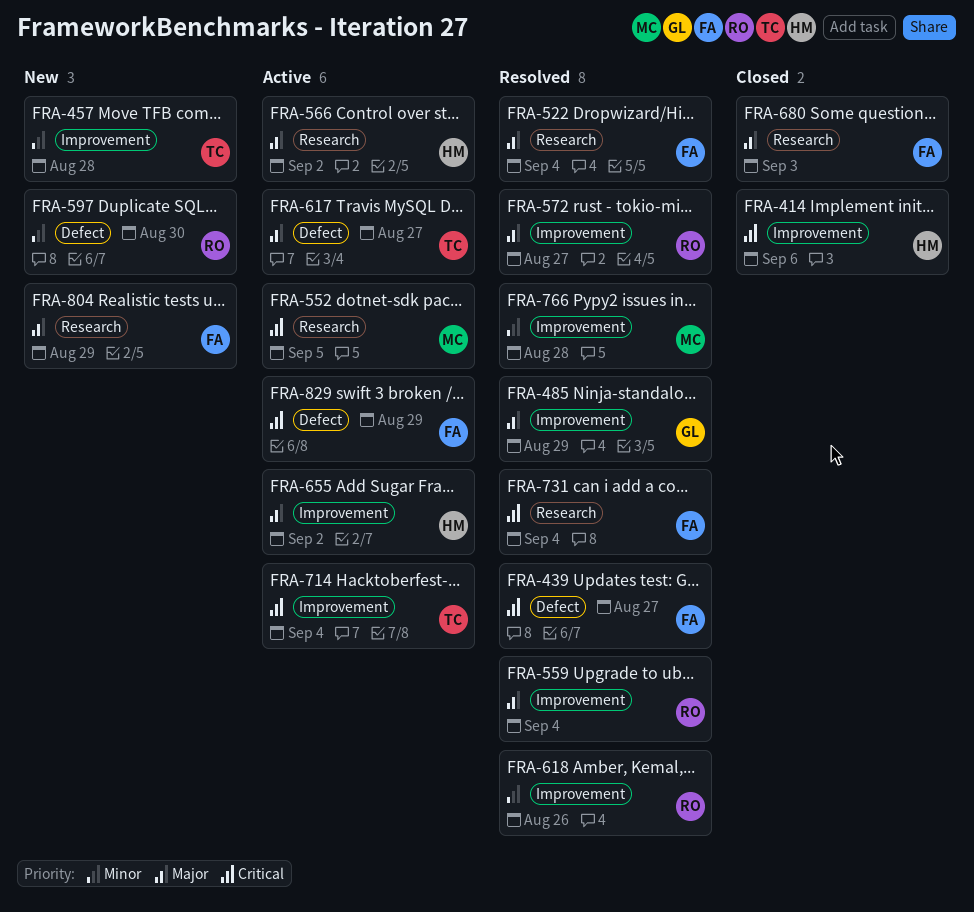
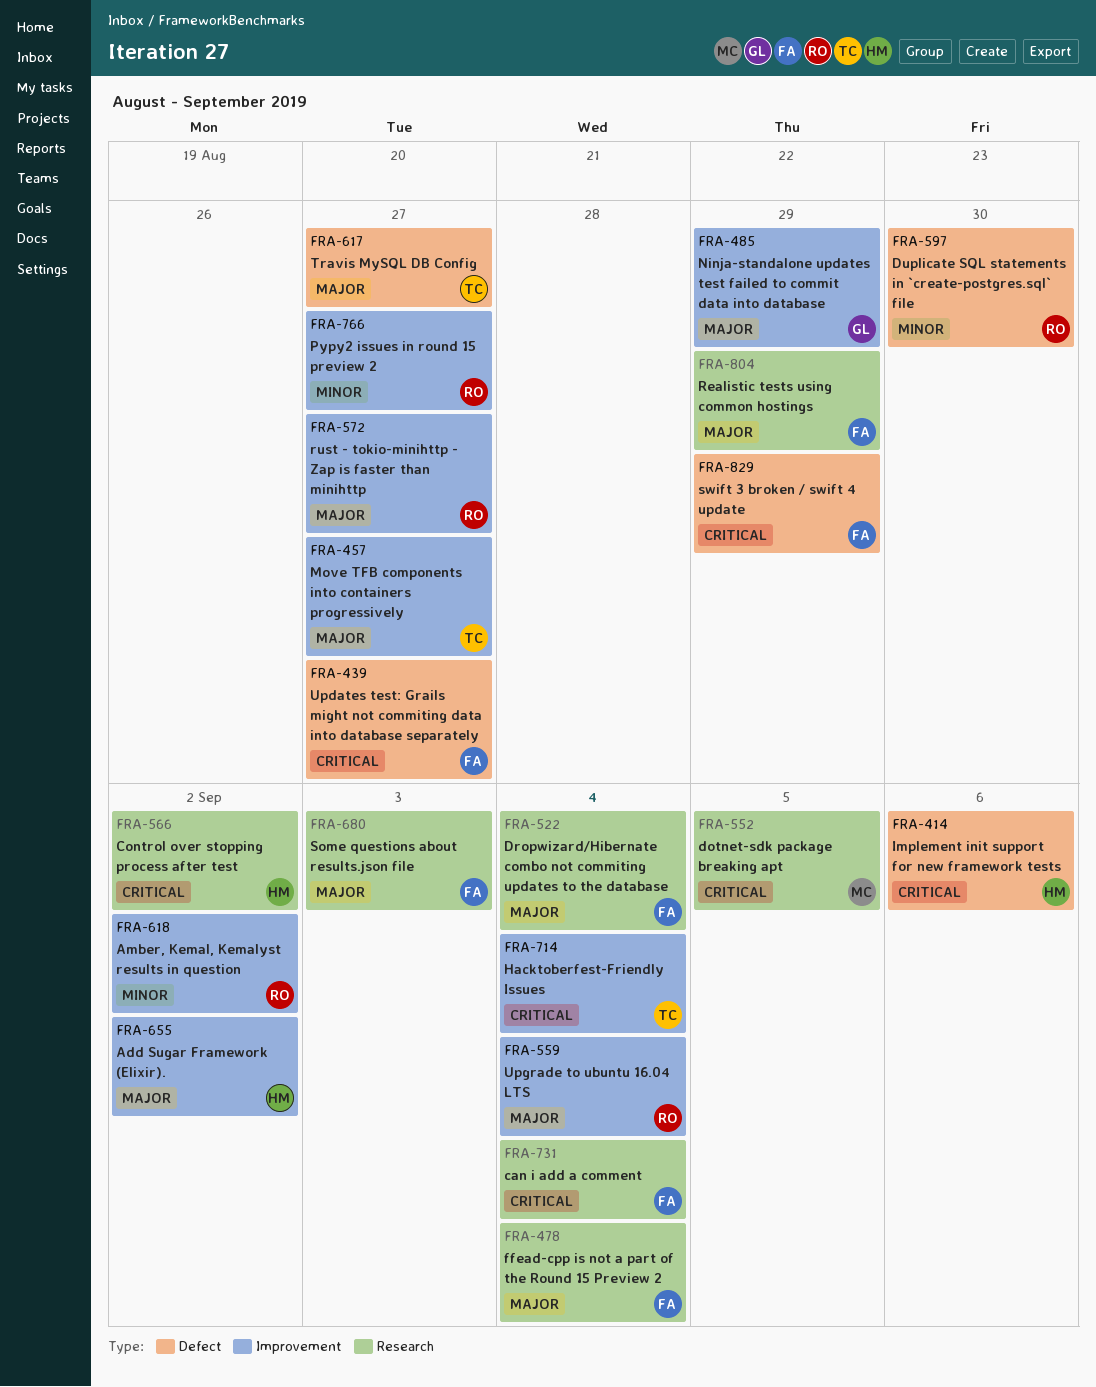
FRA-414, label: Improvement -> Defect
FRA-457, priority: Minor -> Major
FRA-457, due: Aug 28 -> Aug 27
FRA-478: none -> present
FRA-566, priority: Major -> Critical
FRA-618, due: Aug 26 -> Sep 2
FRA-766, owner: MC -> RO
FRA-766, due: Aug 28 -> Aug 27

